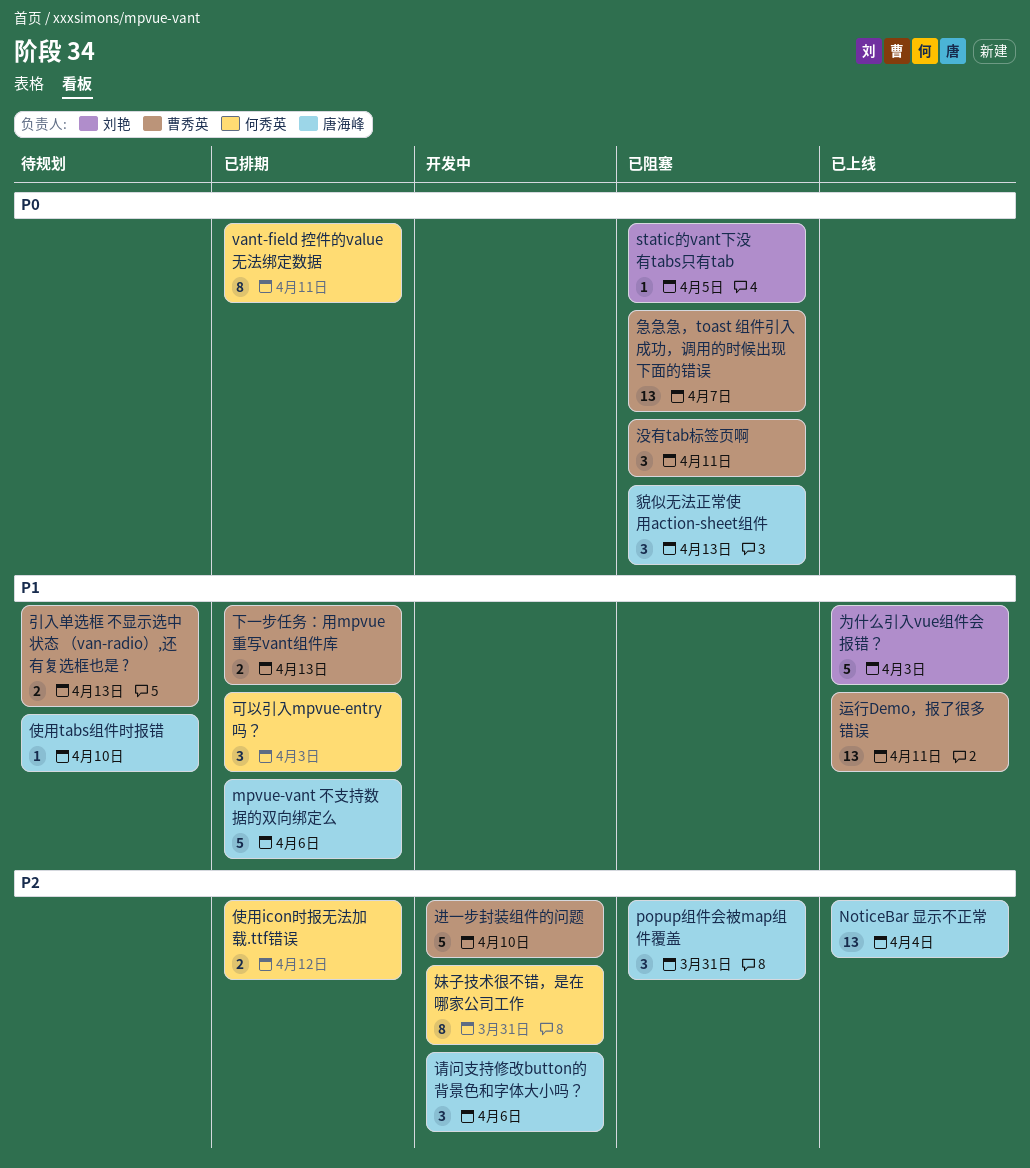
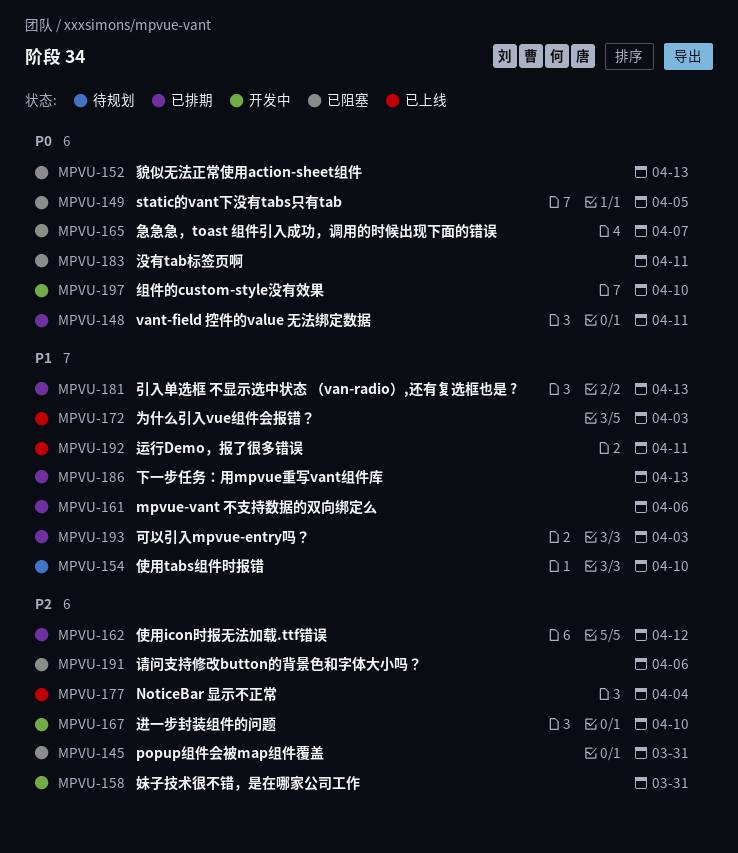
引入单选框 不显示选中状态 （van-radio）,还有复选框也是 ?, status: 待规划 -> 已排期
组件的custom-style没有效果: none -> present
请问支持修改button的背景色和字体大小吗？, status: 开发中 -> 已阻塞

